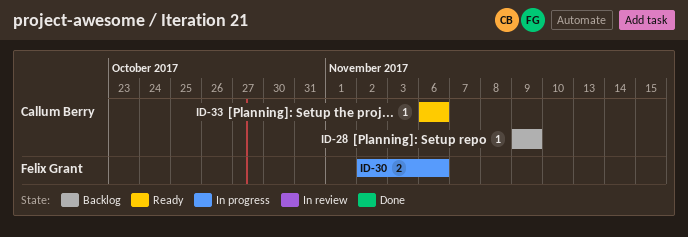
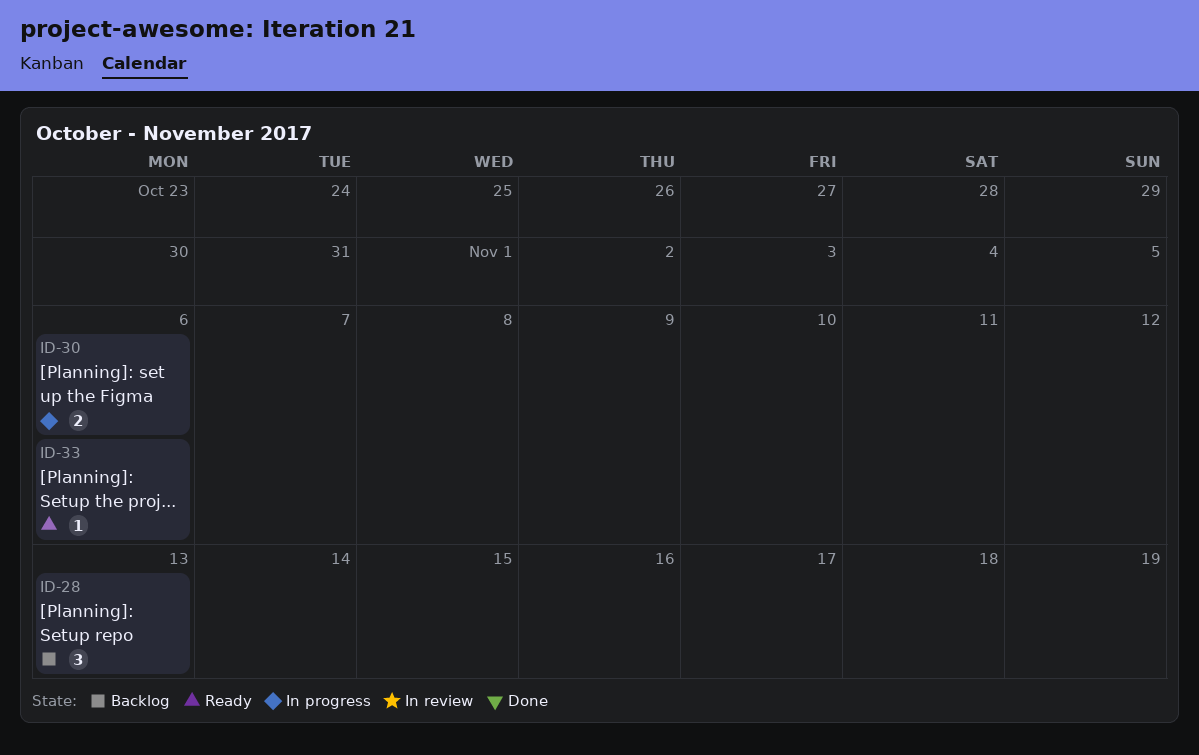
ID-28, estimate: 1 -> 3
ID-28, due: Nov 9 -> Nov 13

